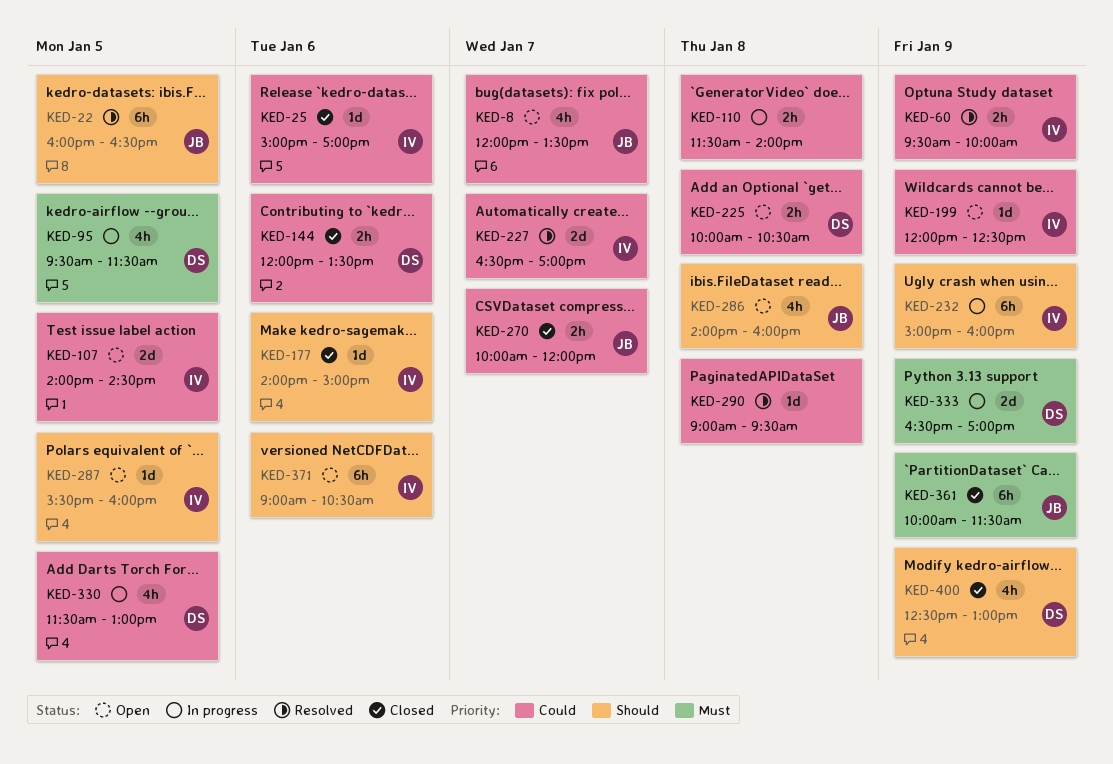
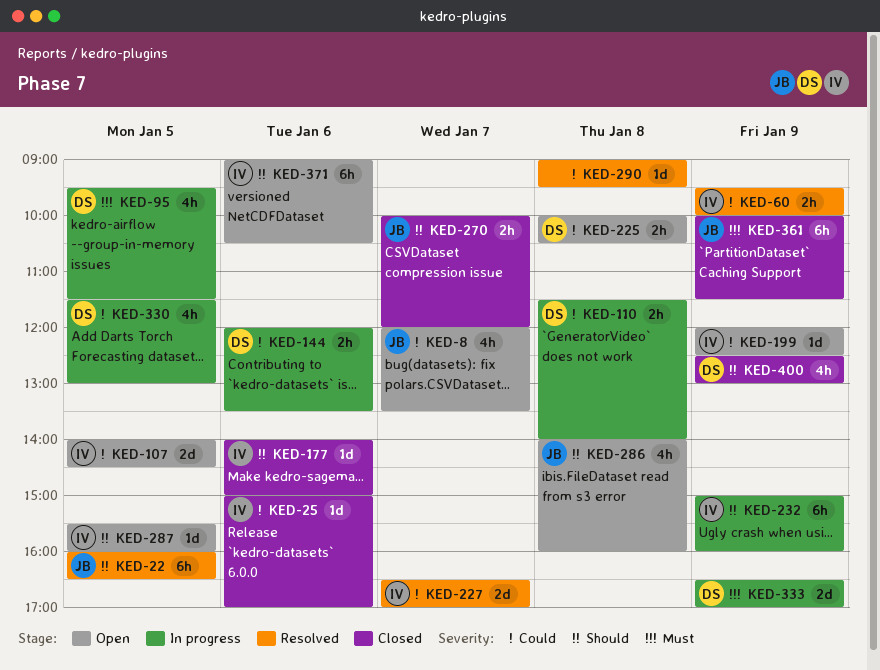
KED-110, owner: none -> DS
KED-144, status: Closed -> In progress
KED-270, priority: Could -> Should

